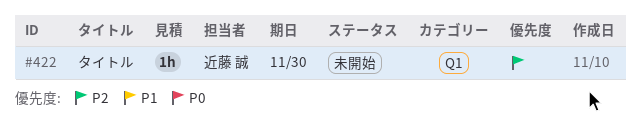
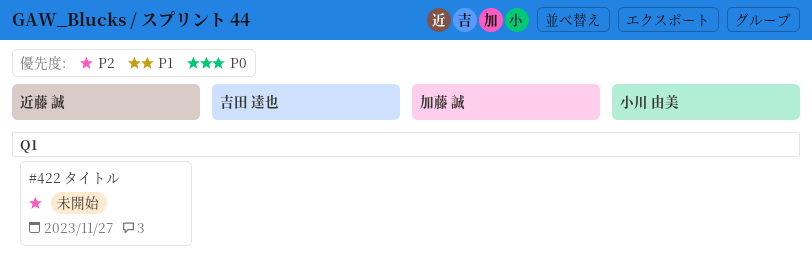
#422, due: Nov 30 -> Nov 27

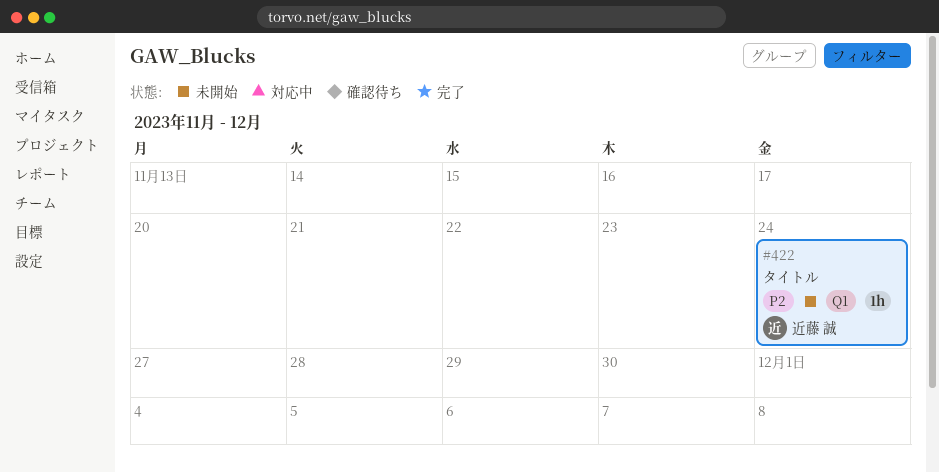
#422, due: Nov 27 -> Nov 24

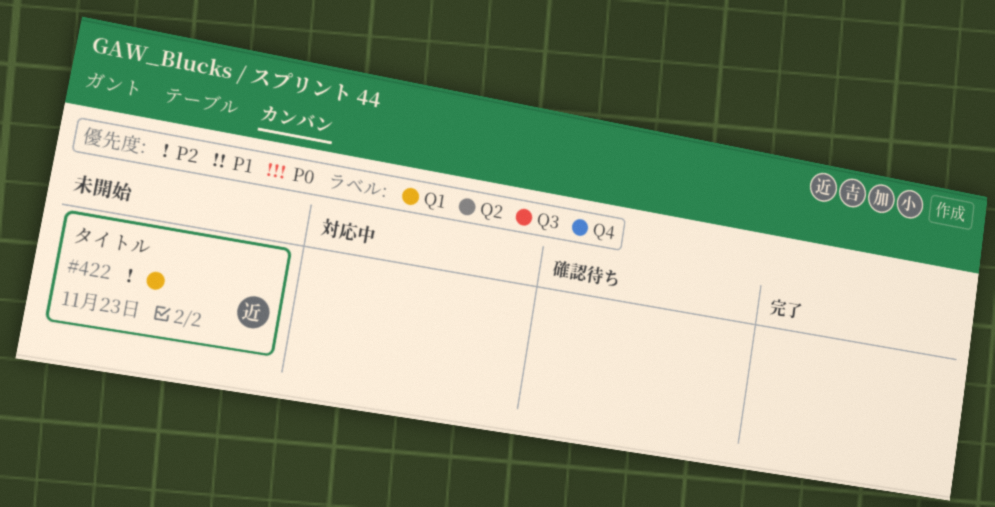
#422, due: Nov 24 -> Nov 23

